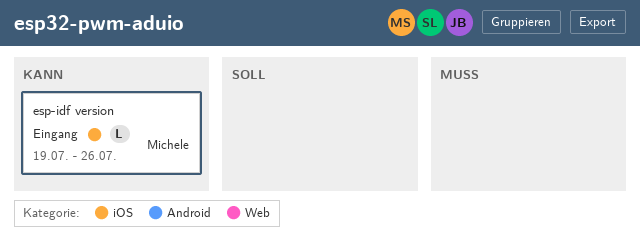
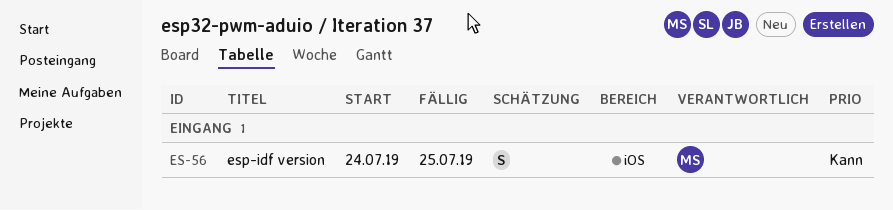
esp-idf version, estimate: L -> S
esp-idf version, start: Jul 19 -> Jul 24
esp-idf version, due: Jul 26 -> Jul 25

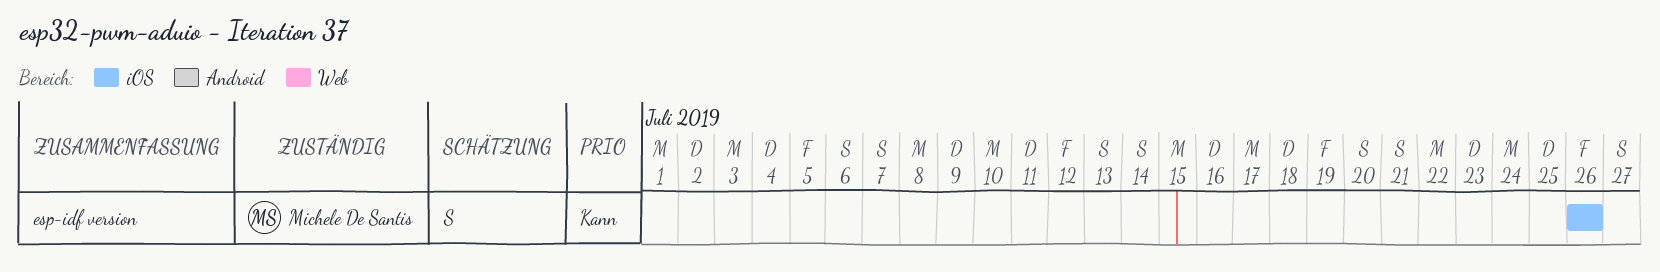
esp-idf version, start: Jul 24 -> Jul 26
esp-idf version, due: Jul 25 -> Jul 26

